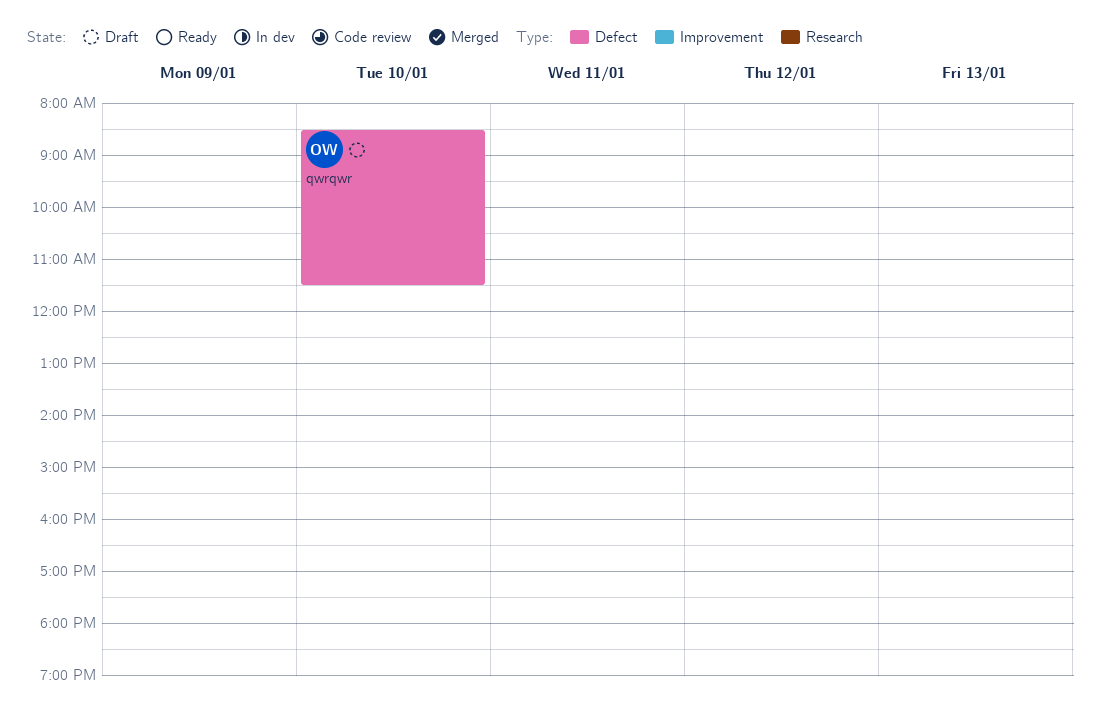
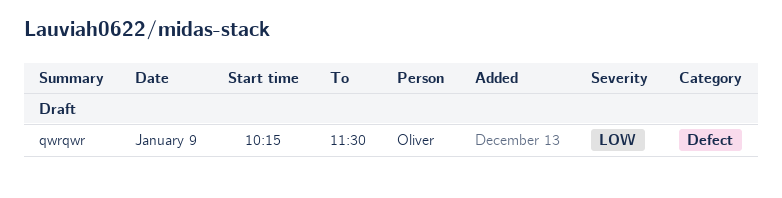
qwrqwr, day: Jan 10 -> Jan 9
qwrqwr, begins: 08:30 -> 10:15

